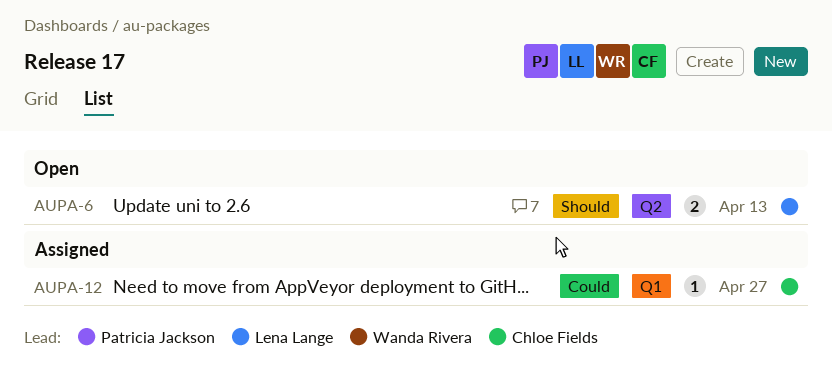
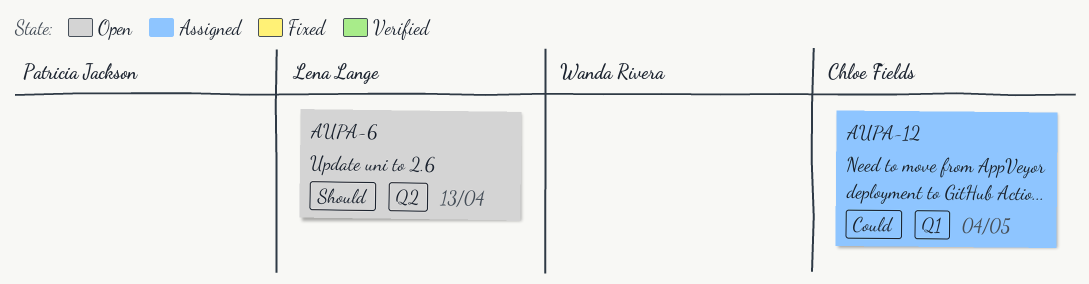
AUPA-12, due: Apr 27 -> May 4

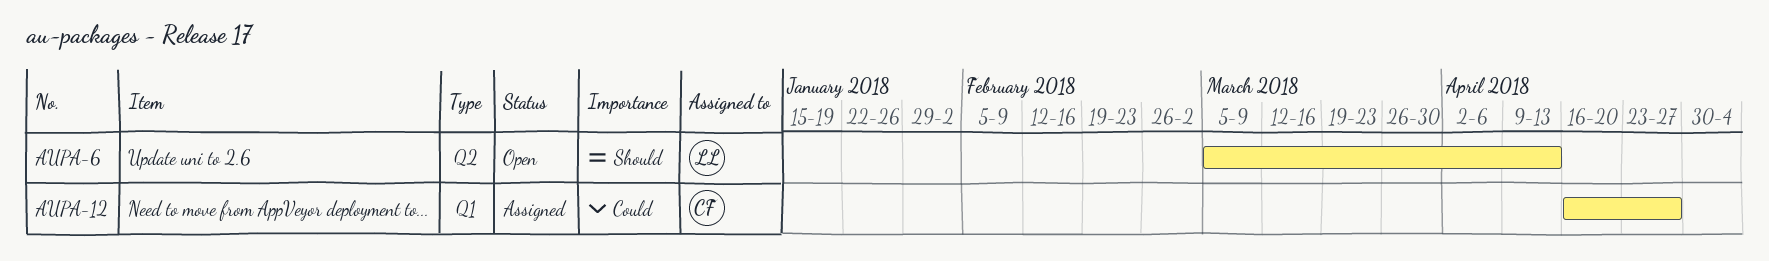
AUPA-12, due: May 4 -> Apr 27

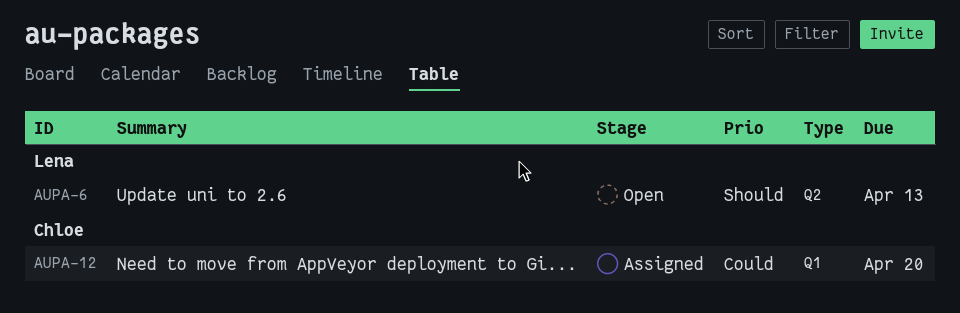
AUPA-12, due: Apr 27 -> Apr 20

